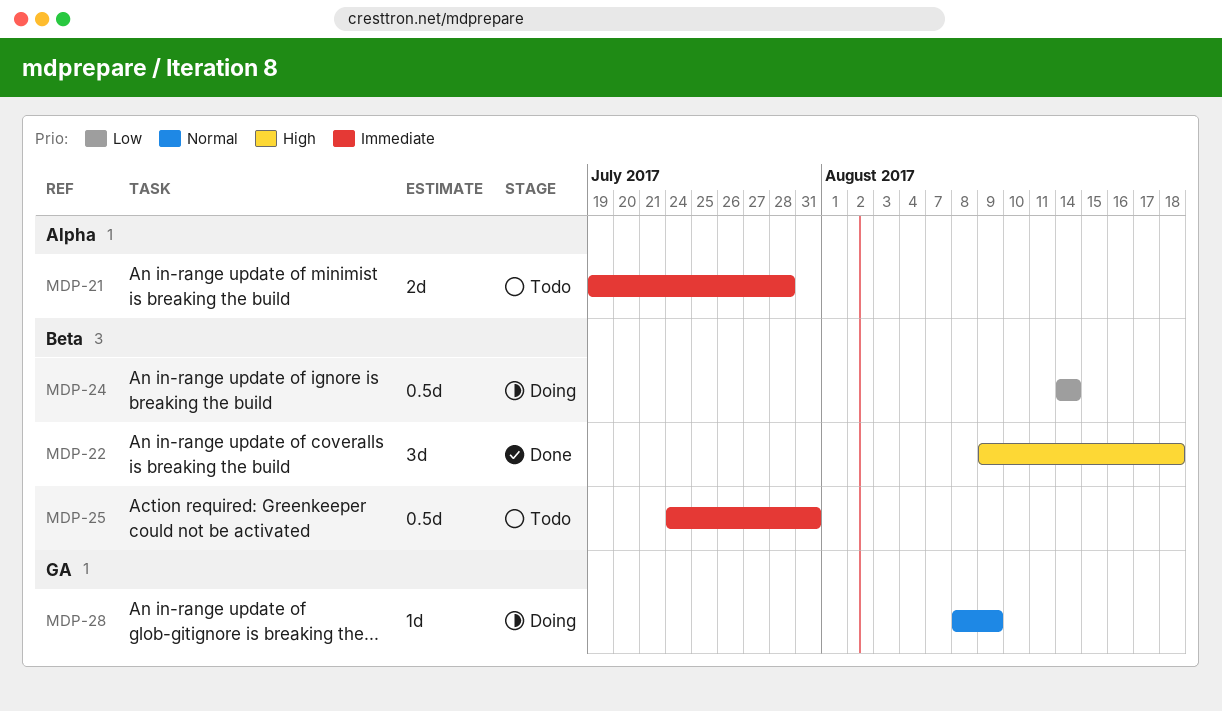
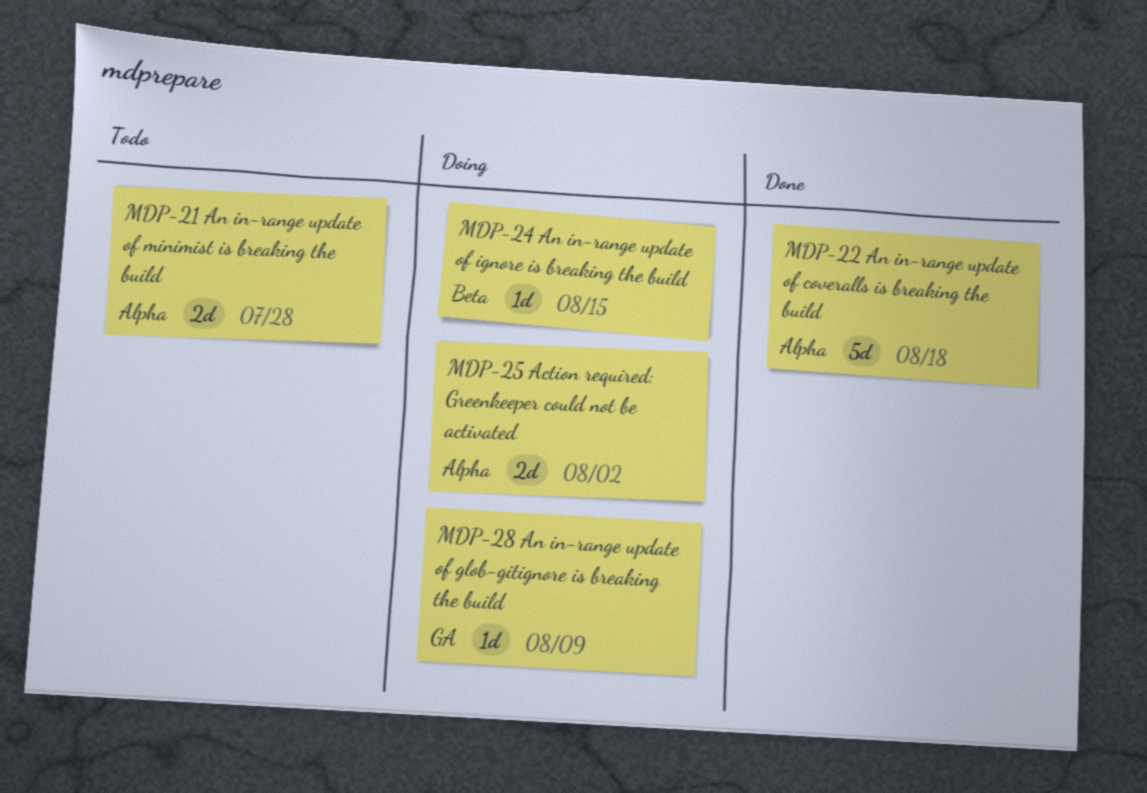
MDP-22, label: Beta -> Alpha
MDP-22, estimate: 3d -> 5d
MDP-24, estimate: 0.5d -> 1d
MDP-24, due: Aug 14 -> Aug 15
MDP-25, status: Todo -> Doing
MDP-25, label: Beta -> Alpha
MDP-25, estimate: 0.5d -> 2d
MDP-25, due: Jul 31 -> Aug 2

